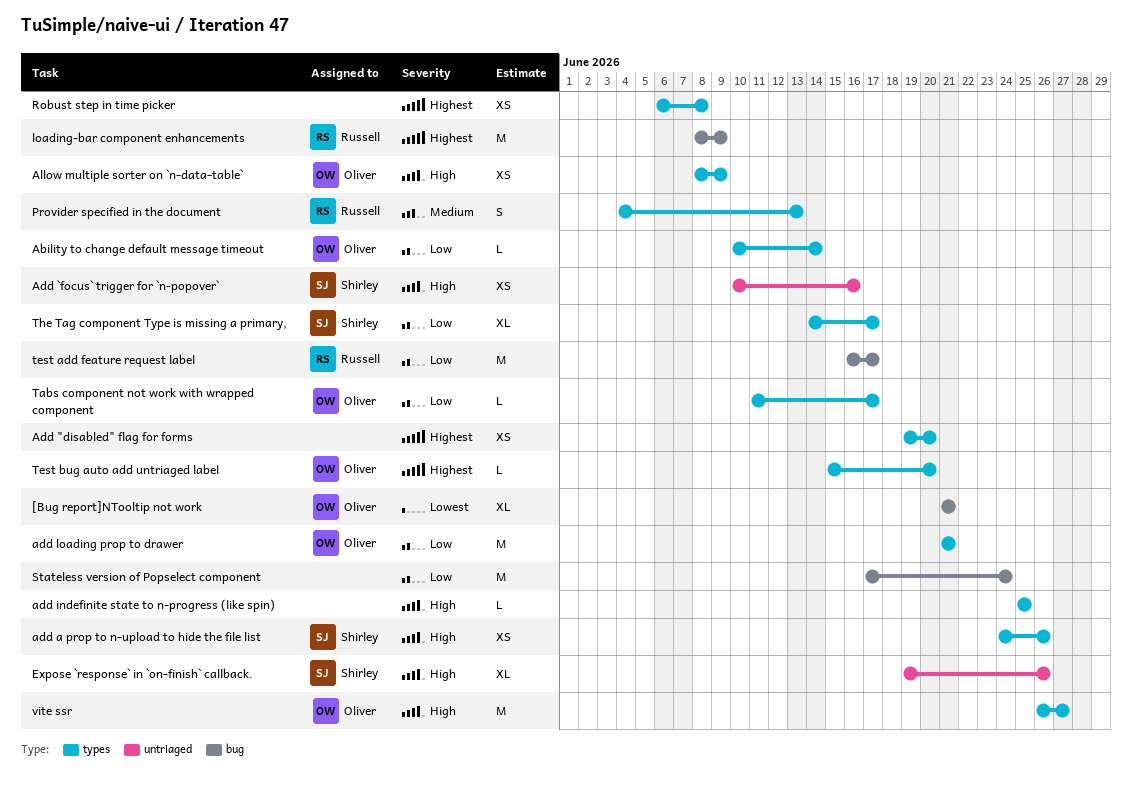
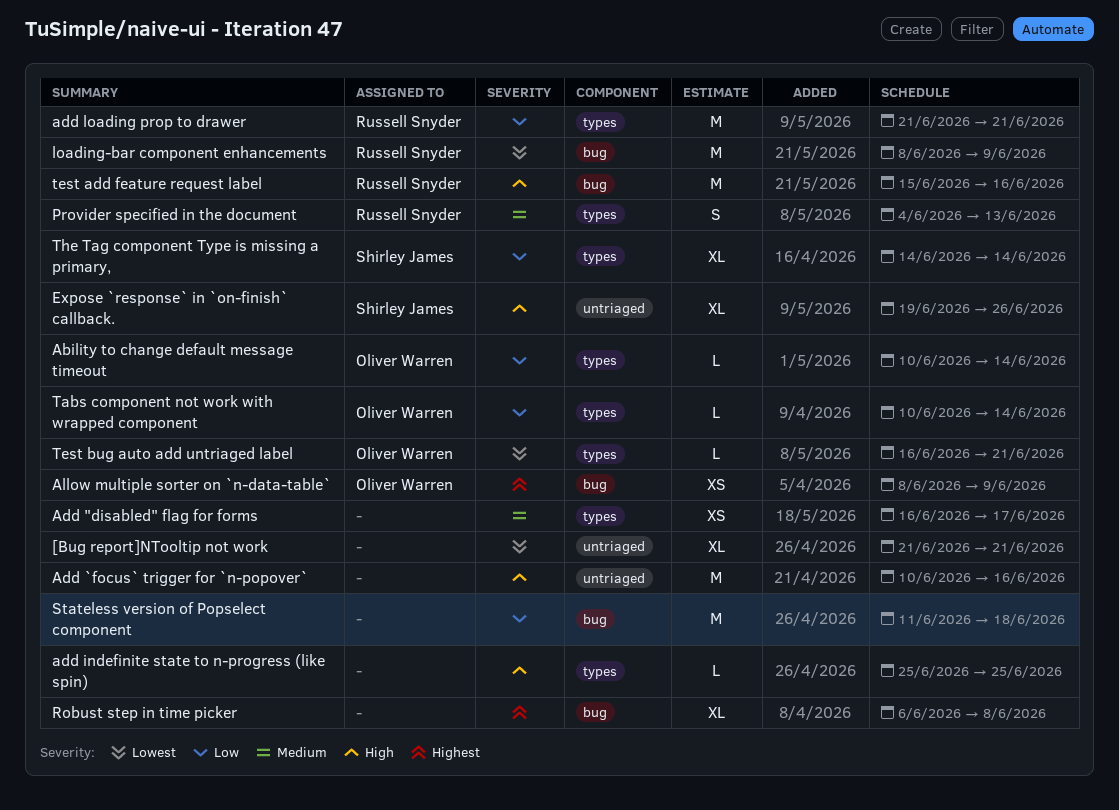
[Bug report]NTooltip not work, owner: Oliver Warren -> none
[Bug report]NTooltip not work, label: bug -> untriaged
Add "disabled" flag for forms, priority: Highest -> Medium
Add "disabled" flag for forms, start: Jun 19 -> Jun 16
Add "disabled" flag for forms, due: Jun 20 -> Jun 17
Add `focus` trigger for `n-popover`, owner: Shirley James -> none
Add `focus` trigger for `n-popover`, estimate: XS -> M
add a prop to n-upload to hide the file list: present -> none
add loading prop to drawer, owner: Oliver Warren -> Russell Snyder
Allow multiple sorter on `n-data-table`, priority: High -> Highest
Allow multiple sorter on `n-data-table`, label: types -> bug
loading-bar component enhancements, priority: Highest -> Lowest
Robust step in time picker, label: types -> bug
Robust step in time picker, estimate: XS -> XL
Stateless version of Popselect component, start: Jun 17 -> Jun 11
Stateless version of Popselect component, due: Jun 24 -> Jun 18
Tabs component not work with wrapped component, start: Jun 11 -> Jun 10
Tabs component not work with wrapped component, due: Jun 17 -> Jun 14
test add feature request label, priority: Low -> High
test add feature request label, start: Jun 16 -> Jun 15
test add feature request label, due: Jun 17 -> Jun 16
Test bug auto add untriaged label, priority: Highest -> Lowest
Test bug auto add untriaged label, start: Jun 15 -> Jun 16
Test bug auto add untriaged label, due: Jun 20 -> Jun 21
The Tag component Type is missing a primary,, due: Jun 17 -> Jun 14
vite ssr: present -> none

